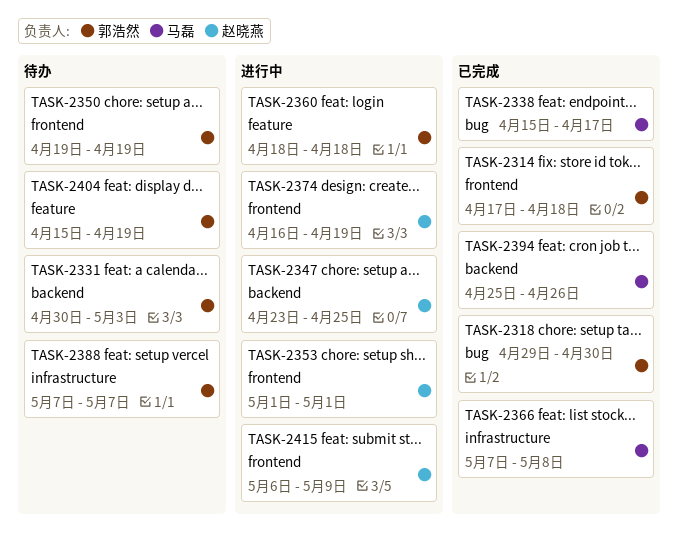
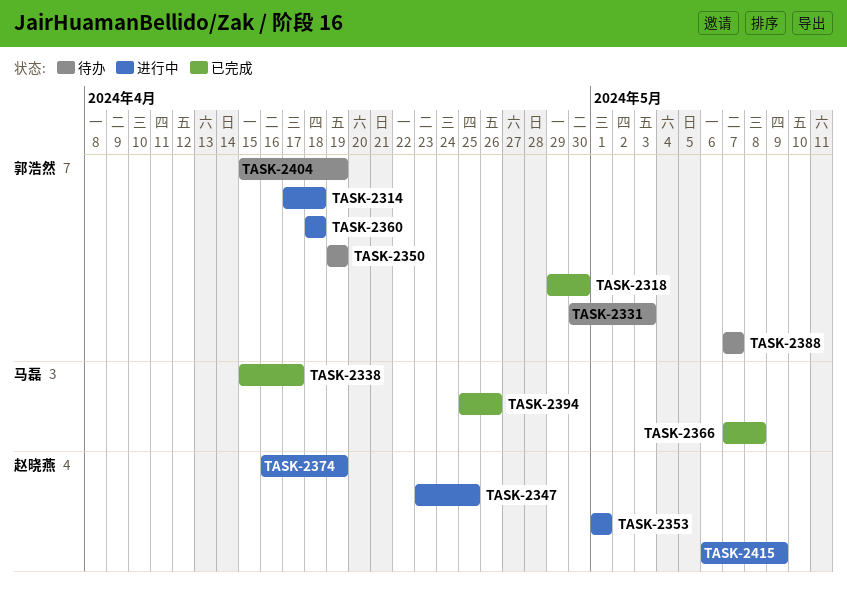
TASK-2314, status: 已完成 -> 进行中

